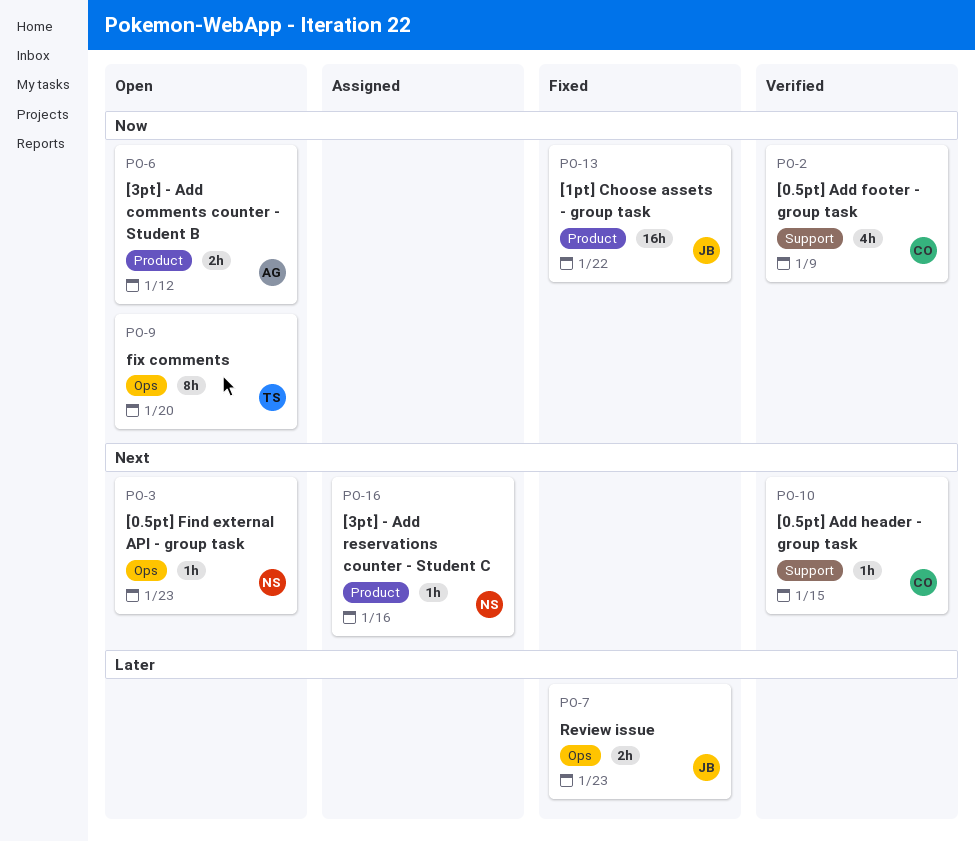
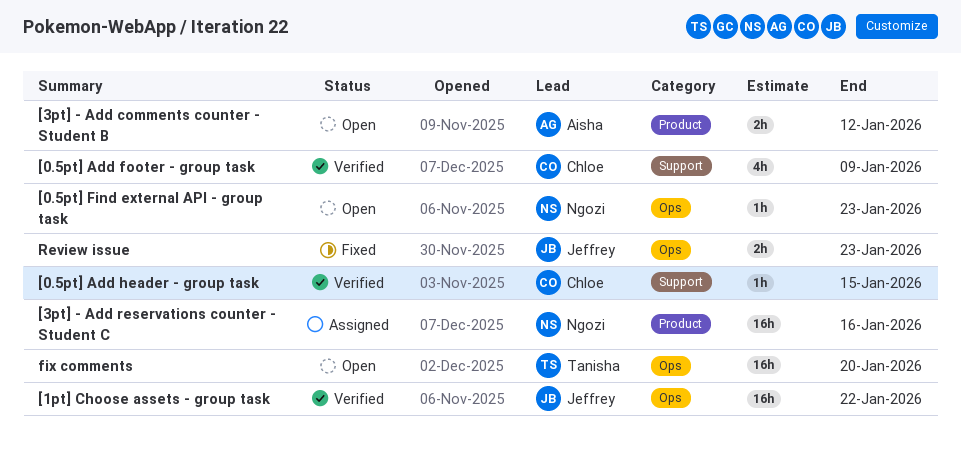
[1pt] Choose assets - group task, status: Fixed -> Verified
[1pt] Choose assets - group task, label: Product -> Ops
[3pt] - Add reservations counter - Student C, estimate: 1h -> 16h
fix comments, estimate: 8h -> 16h

